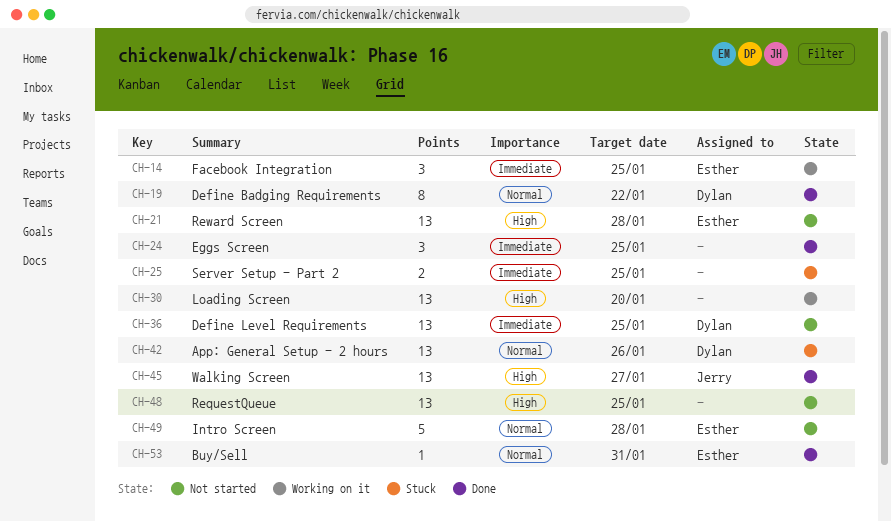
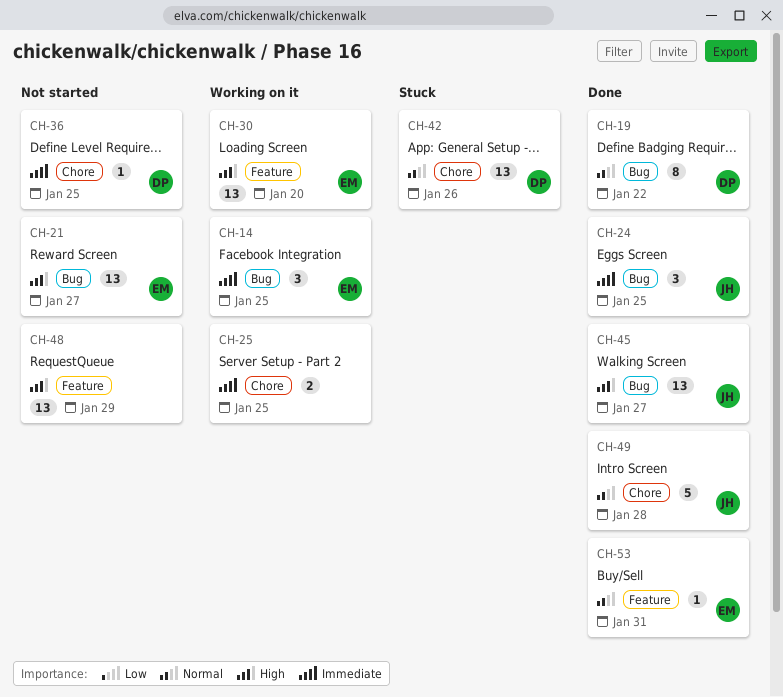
CH-21, due: Jan 28 -> Jan 27
CH-24, owner: none -> Jerry
CH-25, status: Stuck -> Working on it
CH-30, owner: none -> Esther
CH-36, estimate: 13 -> 1
CH-48, due: Jan 25 -> Jan 29
CH-49, status: Not started -> Done
CH-49, owner: Esther -> Jerry

